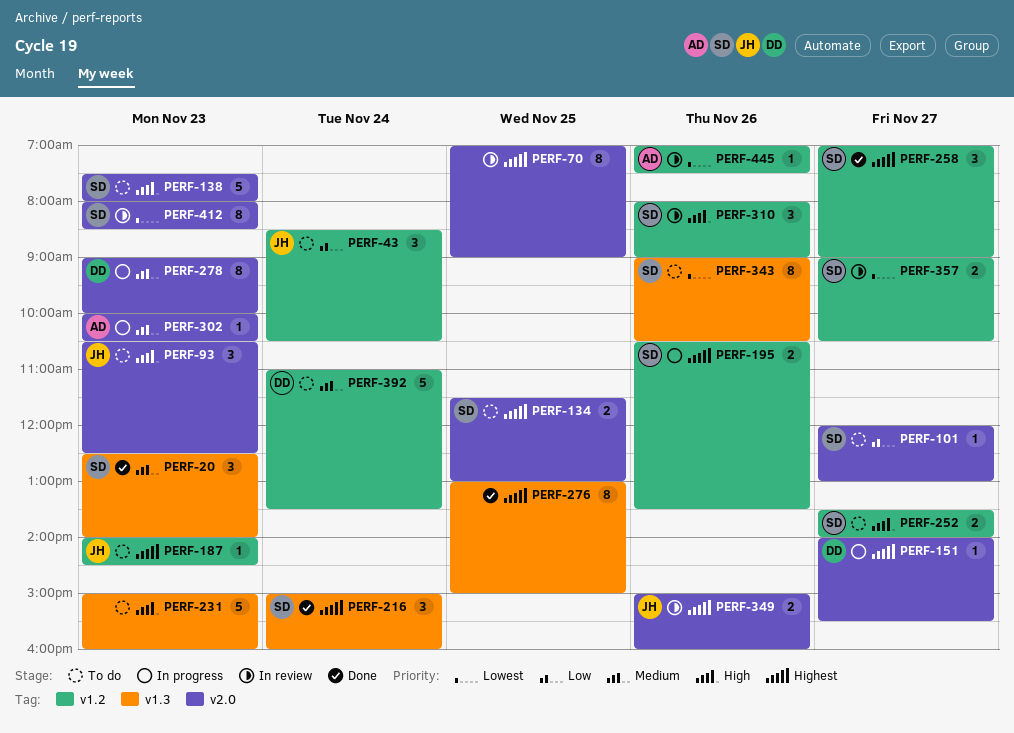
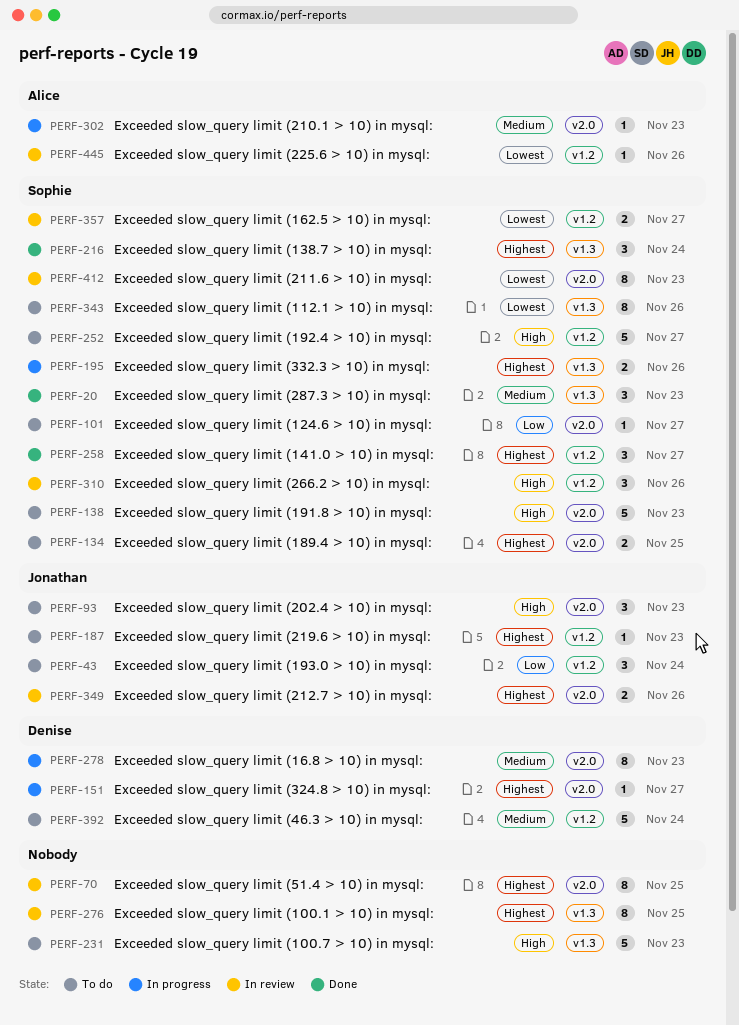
PERF-195, label: v1.2 -> v1.3
PERF-252, estimate: 2 -> 5
PERF-276, status: Done -> In review

